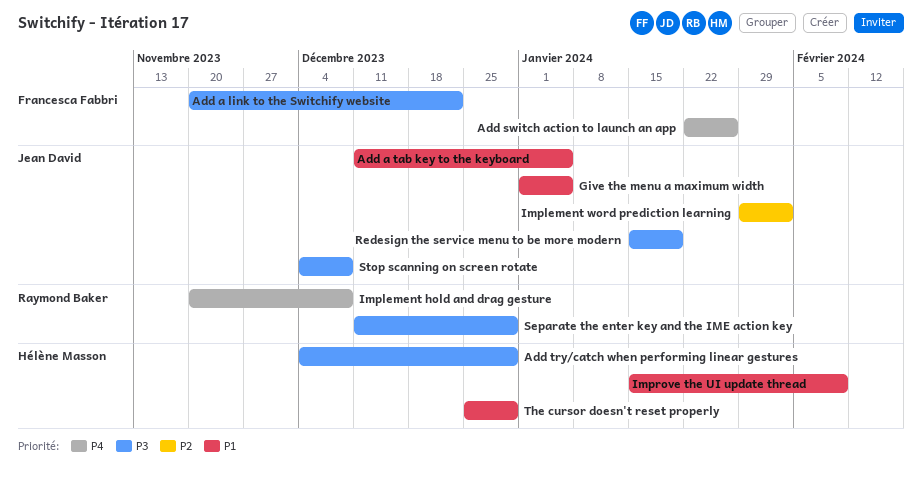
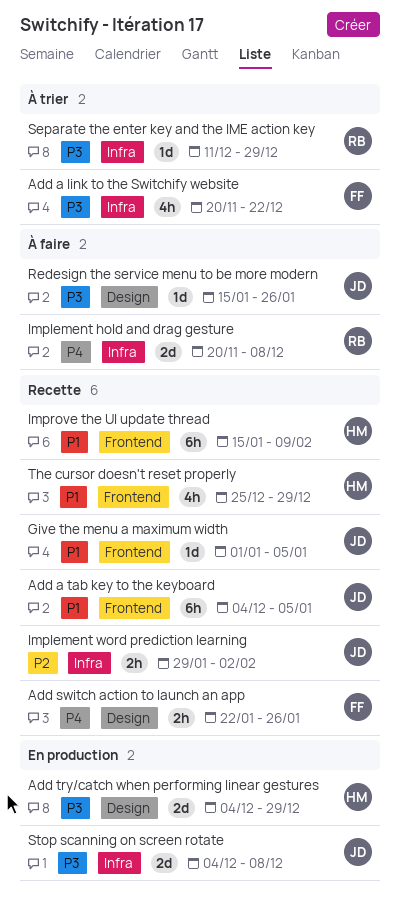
Add a tab key to the keyboard, start: Dec 11 -> Dec 4
Redesign the service menu to be more modern, due: Jan 19 -> Jan 26

